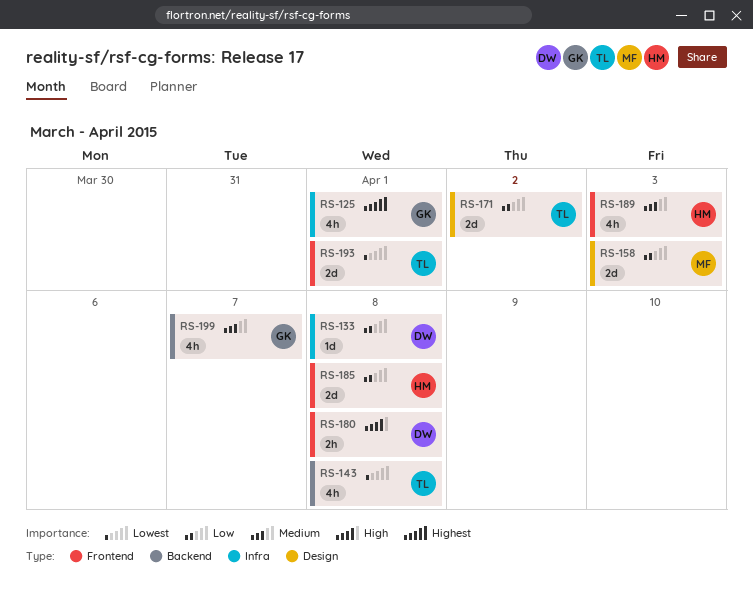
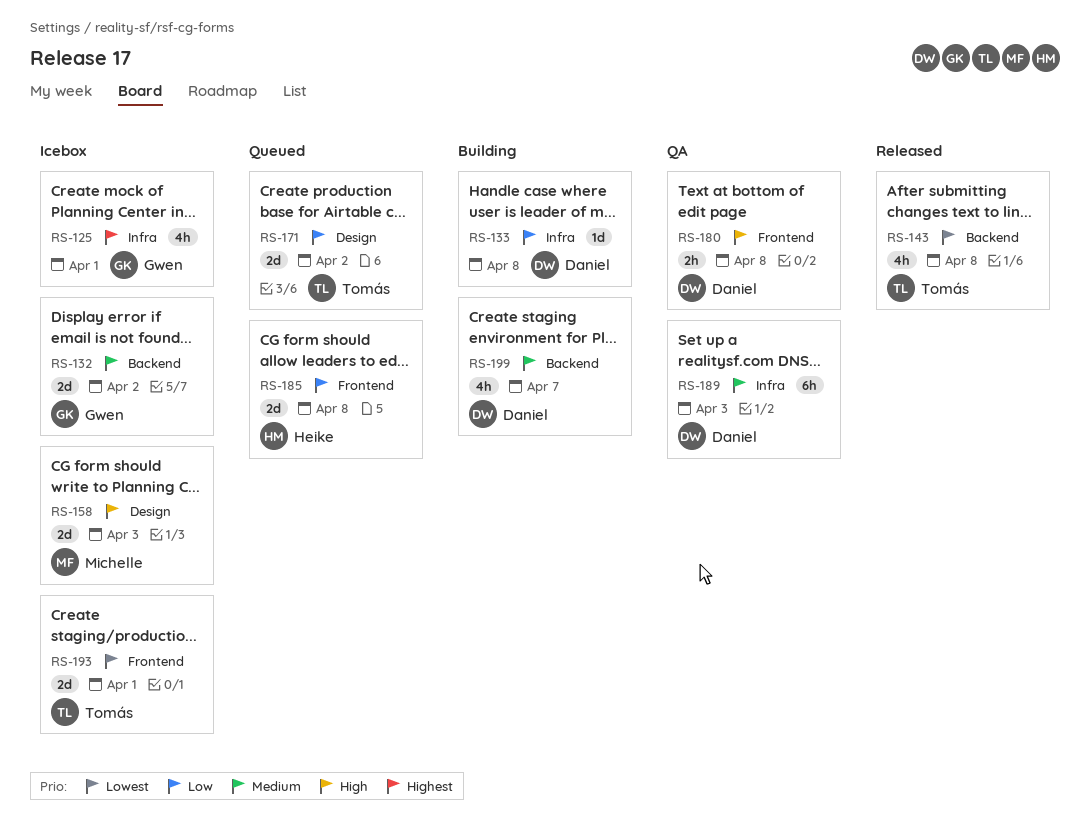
RS-132: none -> present
RS-158, priority: Low -> High
RS-189, owner: Heike -> Daniel
RS-189, label: Frontend -> Infra
RS-189, estimate: 4h -> 6h
RS-199, owner: Gwen -> Daniel

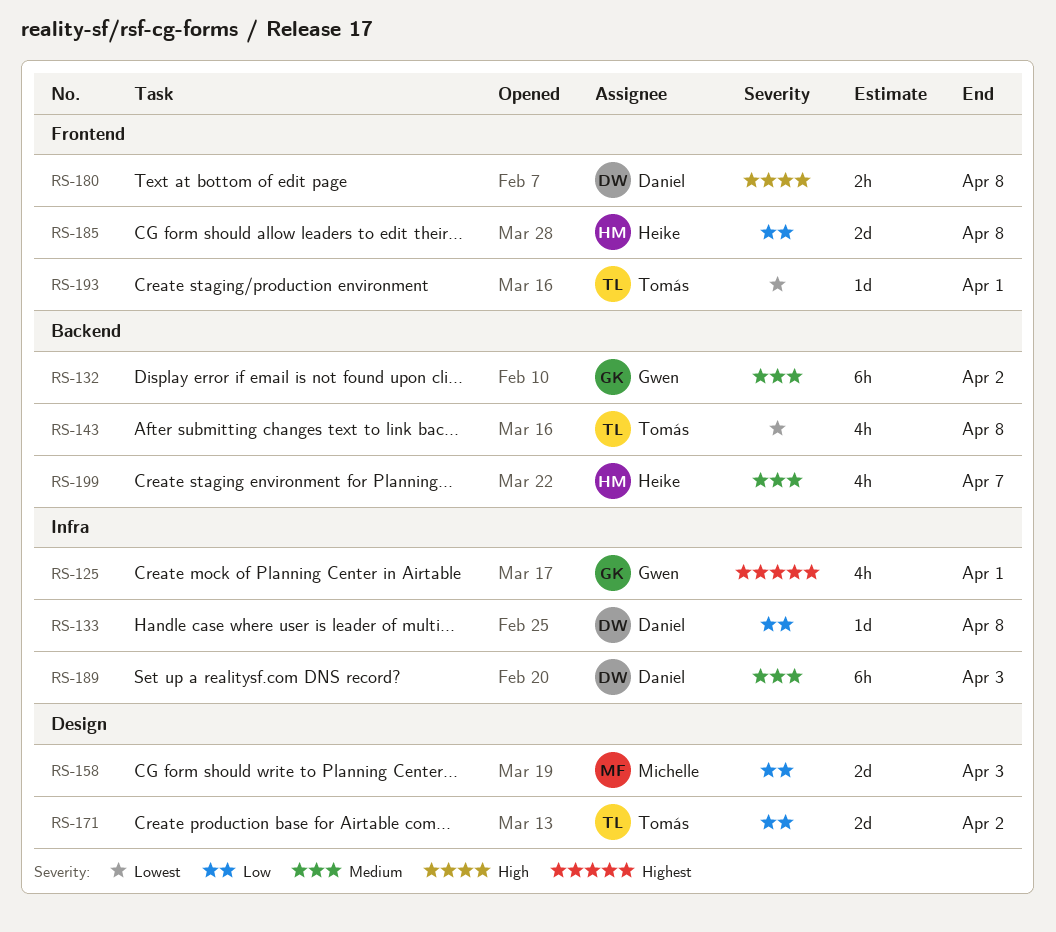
RS-132, estimate: 2d -> 6h
RS-158, priority: High -> Low
RS-193, estimate: 2d -> 1d
RS-199, owner: Daniel -> Heike

